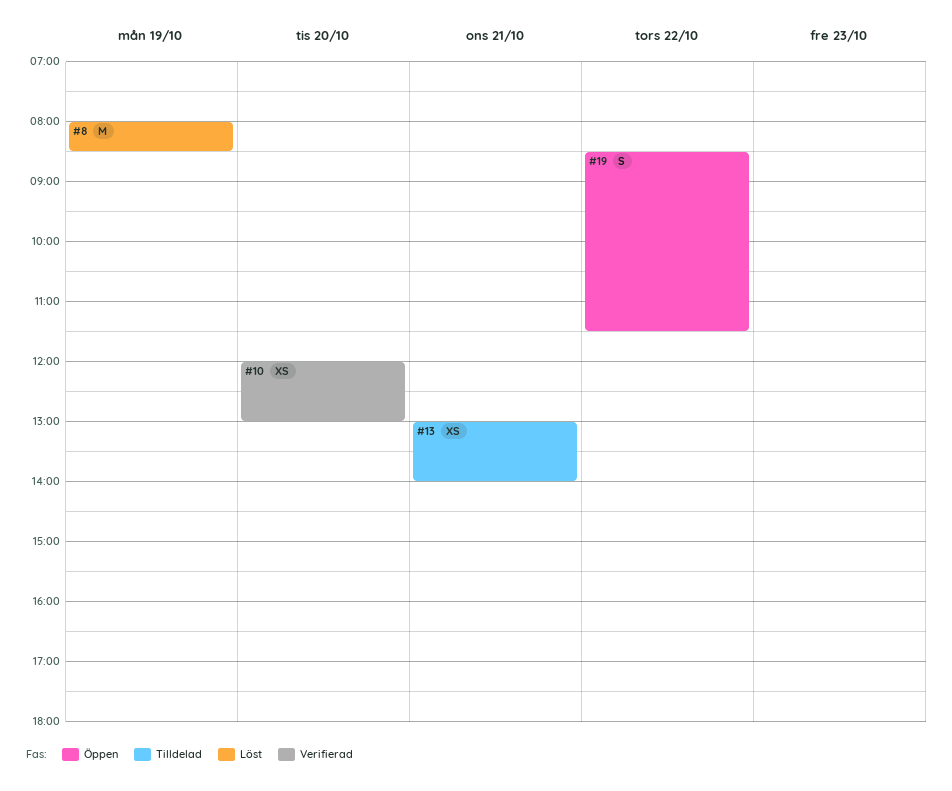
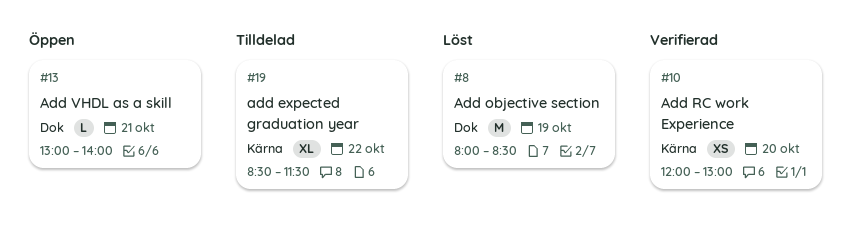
#13, status: Tilldelad -> Öppen
#13, estimate: XS -> L
#19, status: Öppen -> Tilldelad
#19, estimate: S -> XL

